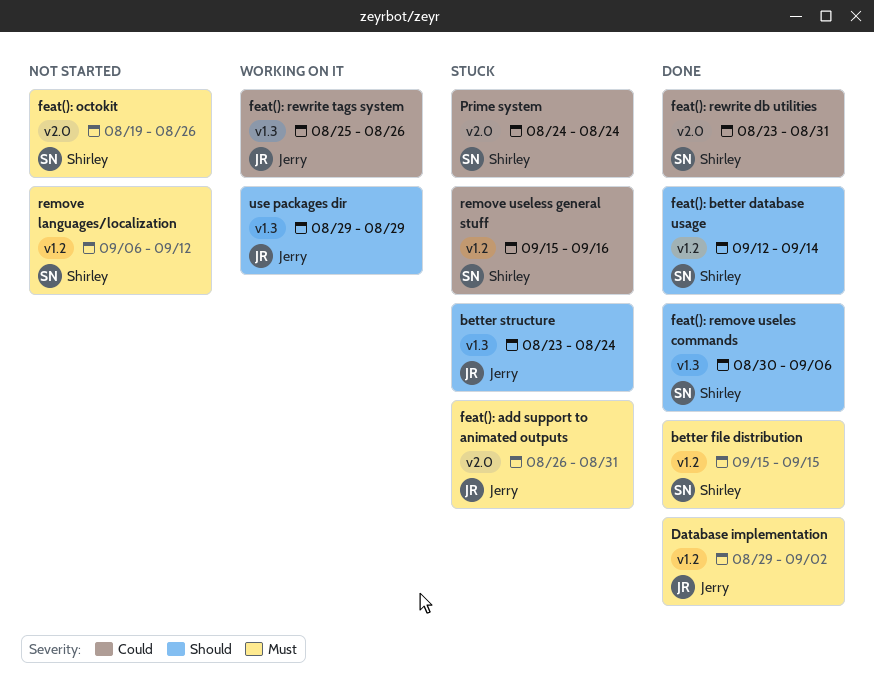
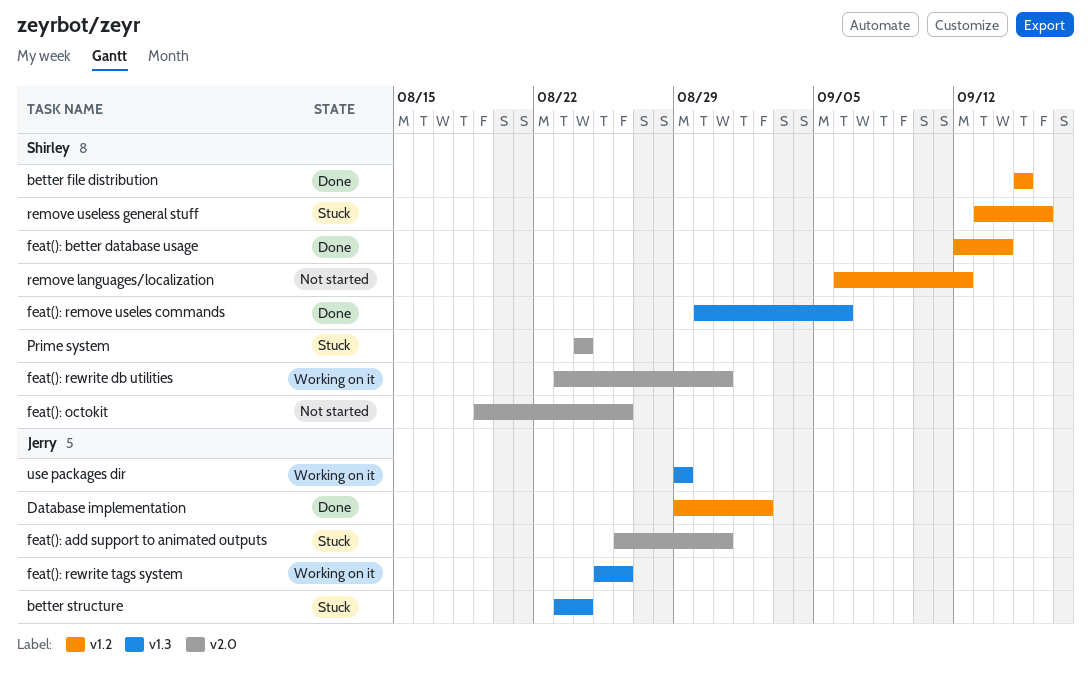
feat(): rewrite db utilities, status: Done -> Working on it
remove useless general stuff, start: Sep 15 -> Sep 13

